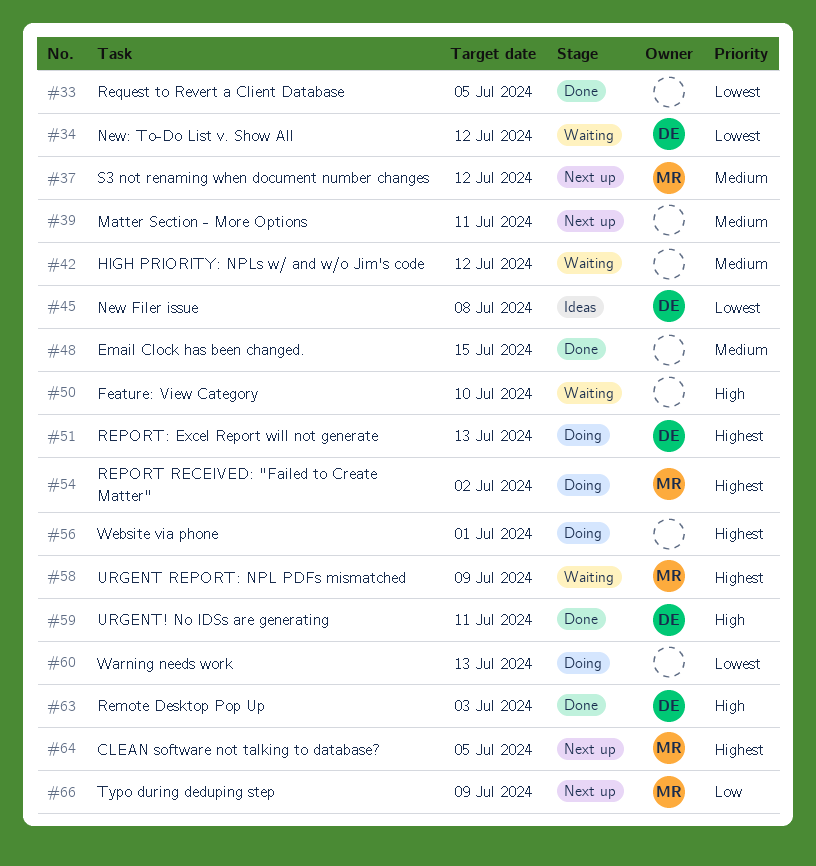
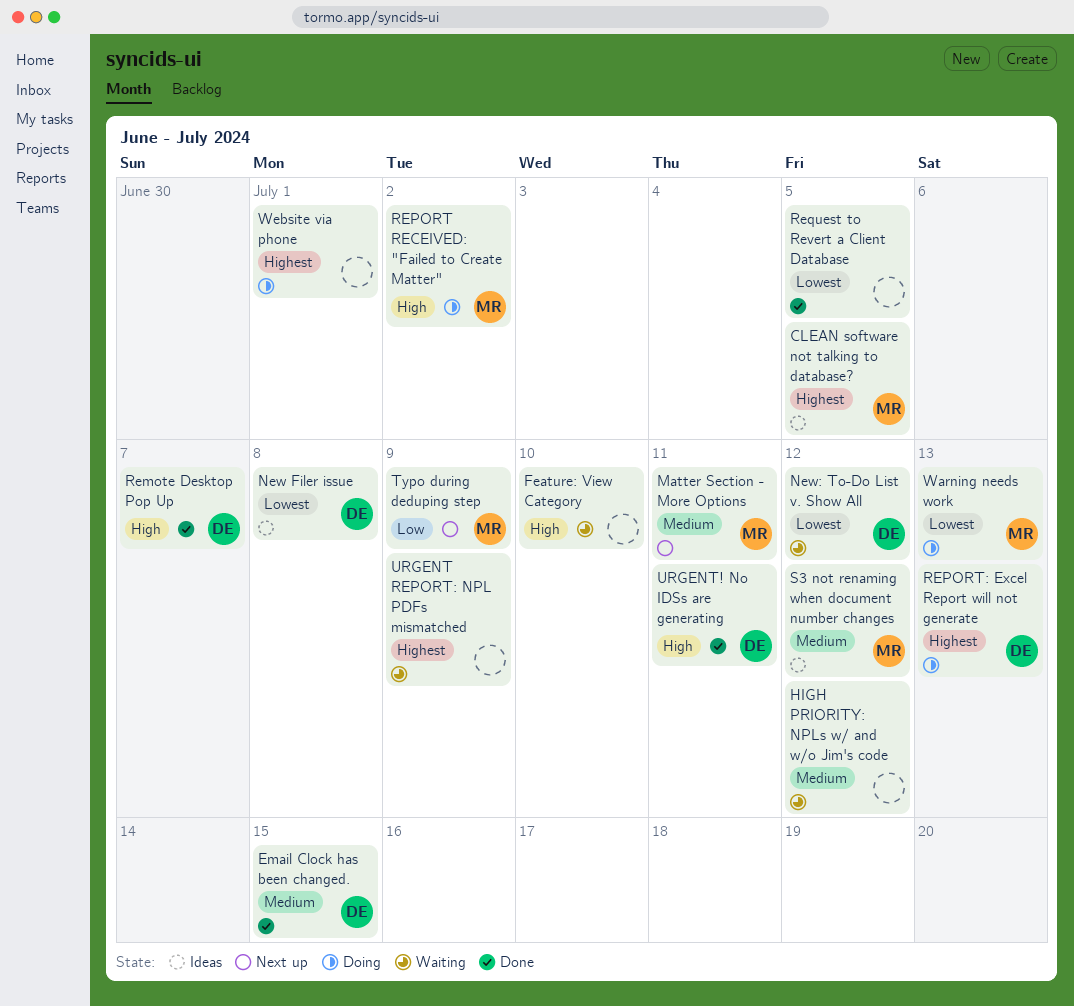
CLEAN software not talking to database?, status: Next up -> Ideas
Email Clock has been changed., owner: none -> DE
Matter Section - More Options, owner: none -> MR
Remote Desktop Pop Up, due: Jul 3 -> Jul 7
REPORT RECEIVED: "Failed to Create Matter", priority: Highest -> High
S3 not renaming when document number changes, status: Next up -> Ideas
URGENT REPORT: NPL PDFs mismatched, owner: MR -> none
Warning needs work, owner: none -> MR

